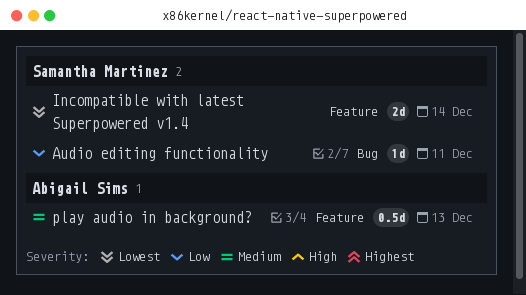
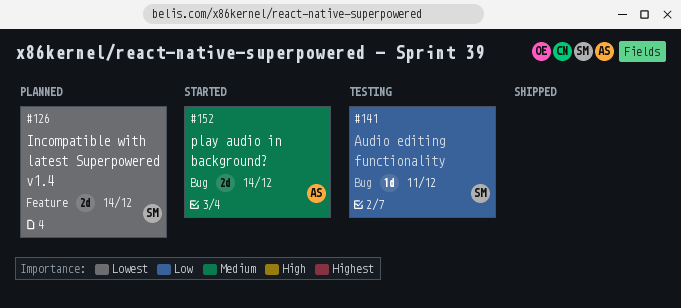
play audio in background?, label: Feature -> Bug
play audio in background?, estimate: 0.5d -> 2d
play audio in background?, due: Dec 13 -> Dec 14

